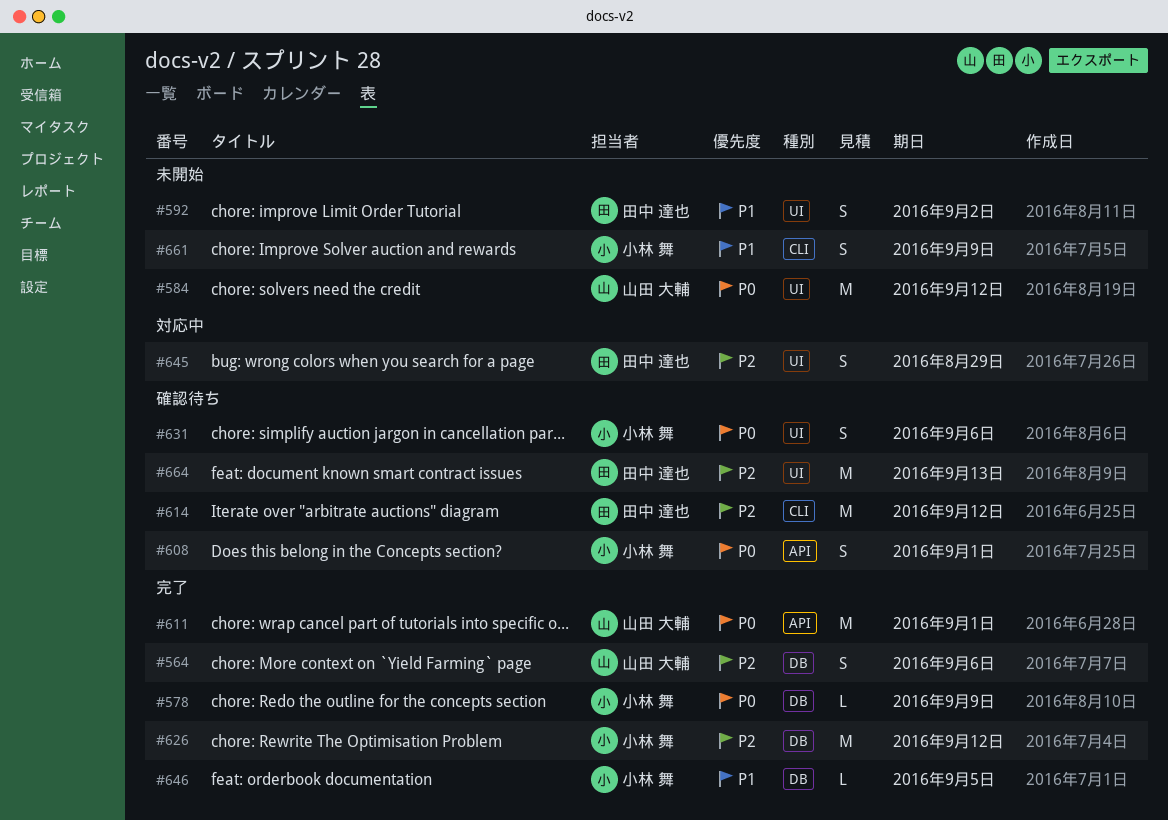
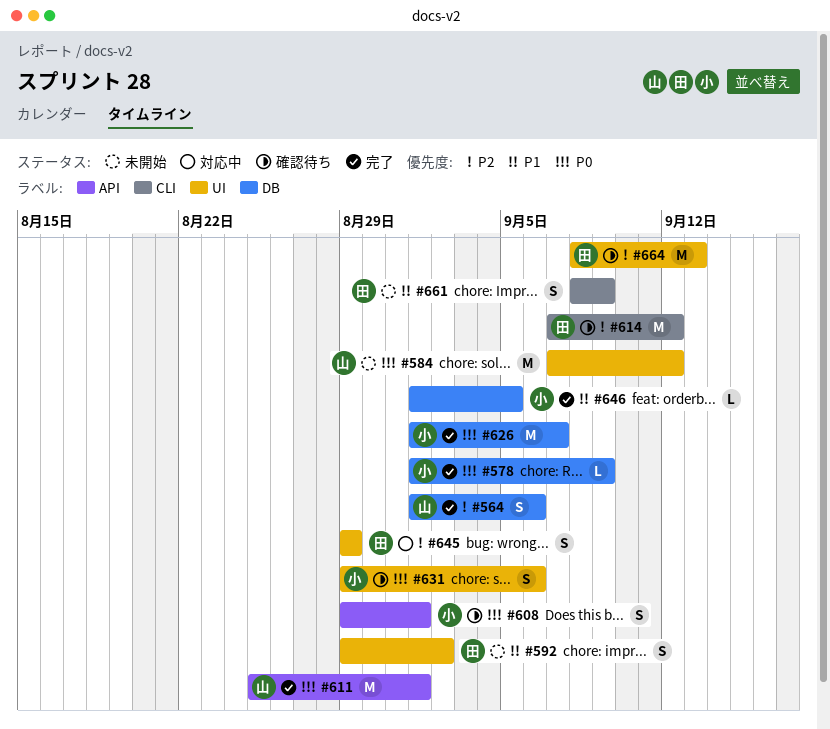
#626, priority: P2 -> P0
#626, due: Sep 12 -> Sep 7
#661, owner: 小林 舞 -> 田中 達也

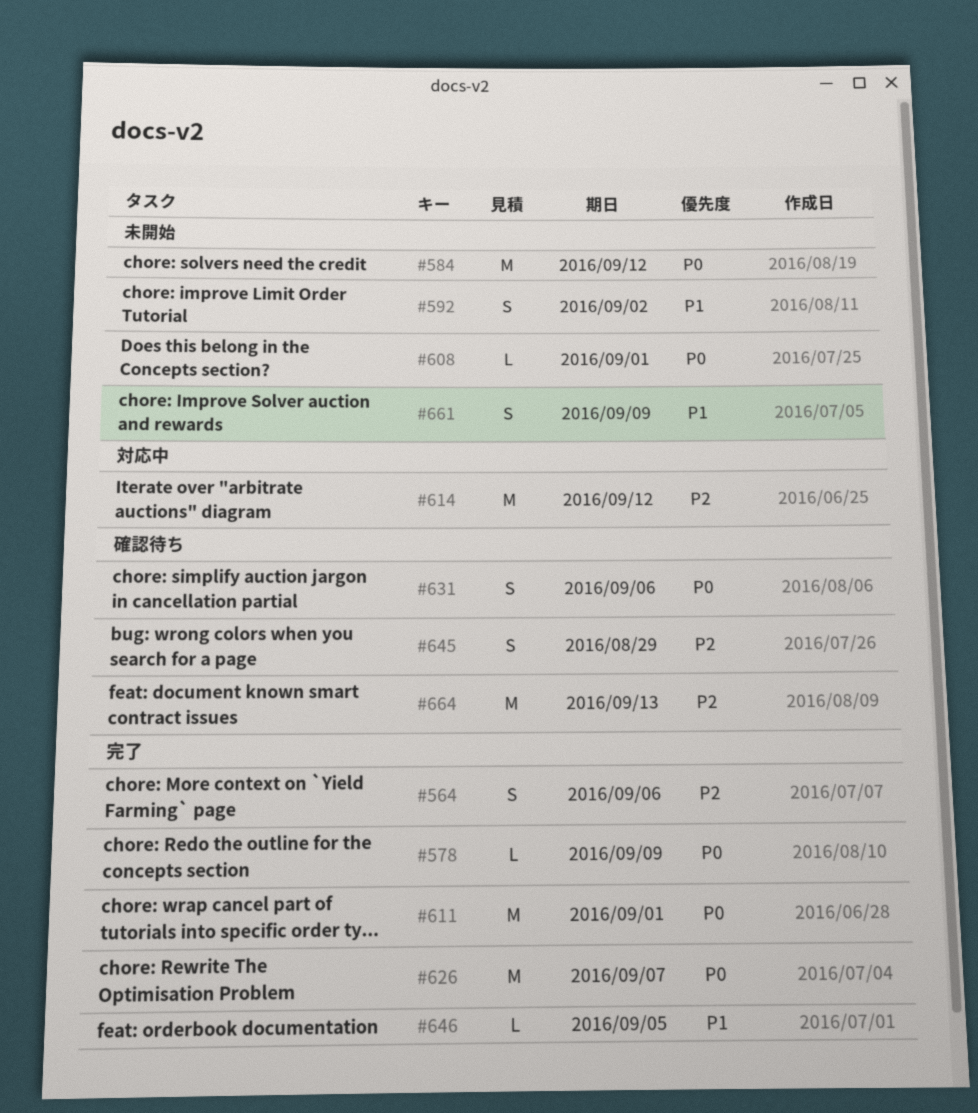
#608, status: 確認待ち -> 未開始
#608, estimate: S -> L
#614, status: 確認待ち -> 対応中
#645, status: 対応中 -> 確認待ち

